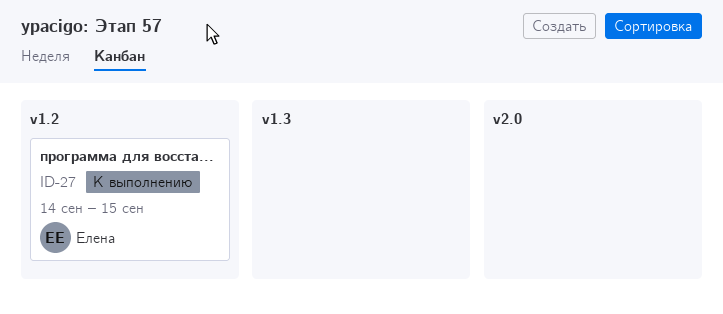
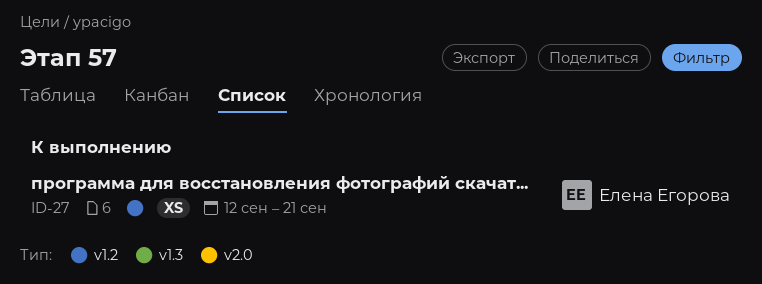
ID-27, start: Sep 14 -> Sep 12
ID-27, due: Sep 15 -> Sep 21

